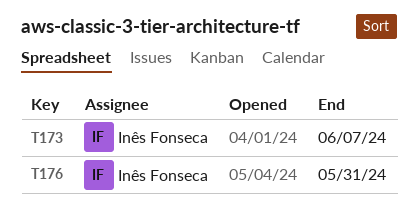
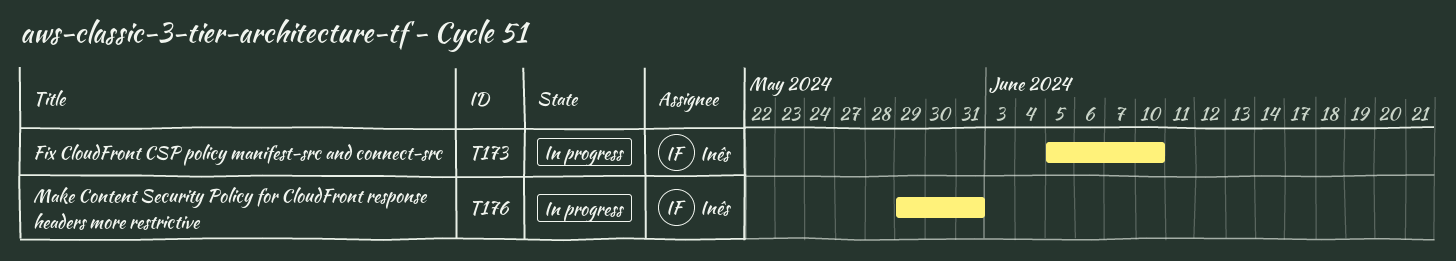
T173, due: Jun 7 -> Jun 10

